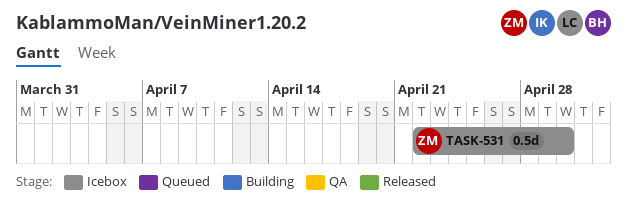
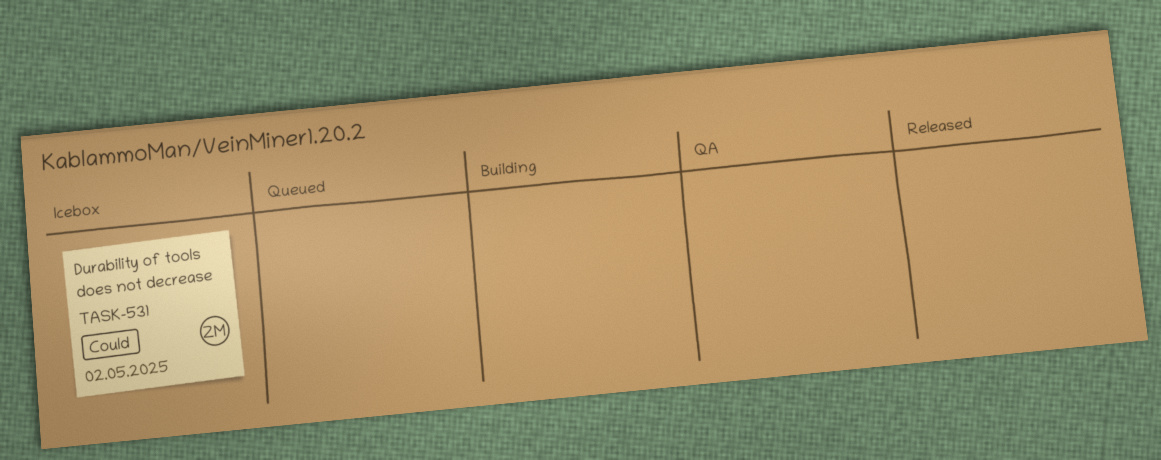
TASK-531, due: Apr 30 -> May 2

